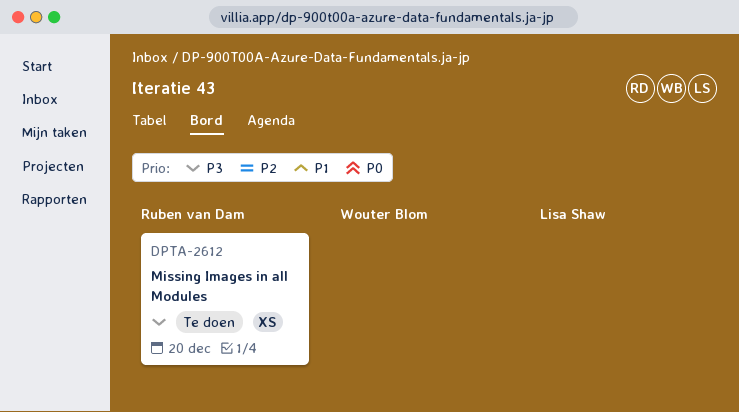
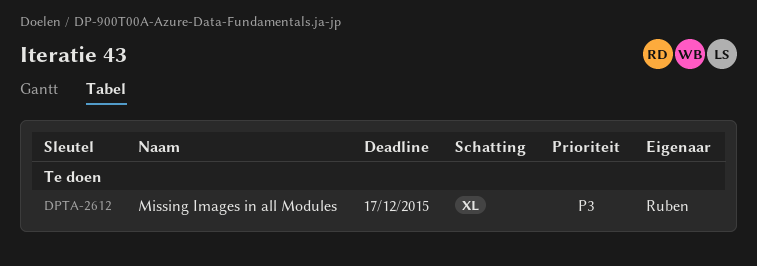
DPTA-2612, estimate: XS -> XL
DPTA-2612, due: Dec 20 -> Dec 17

